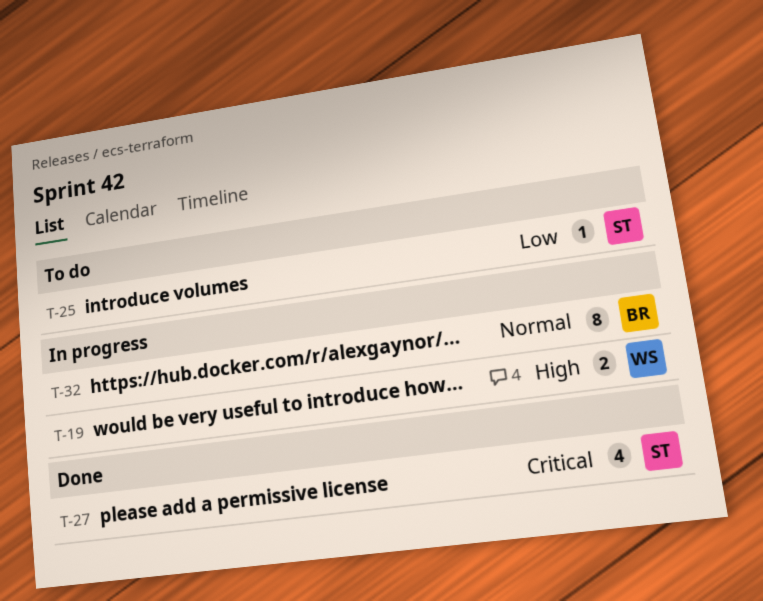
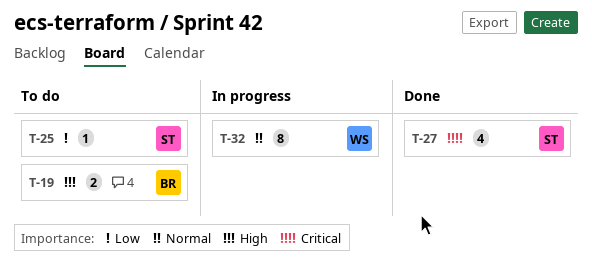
T-19, status: In progress -> To do
T-19, owner: WS -> BR
T-32, owner: BR -> WS

